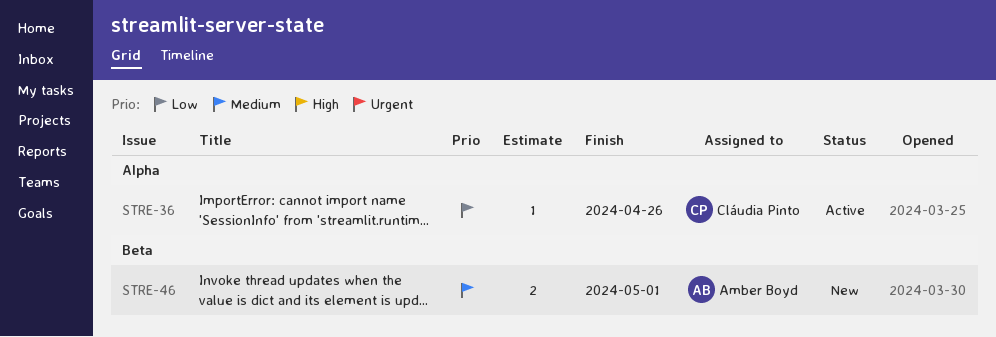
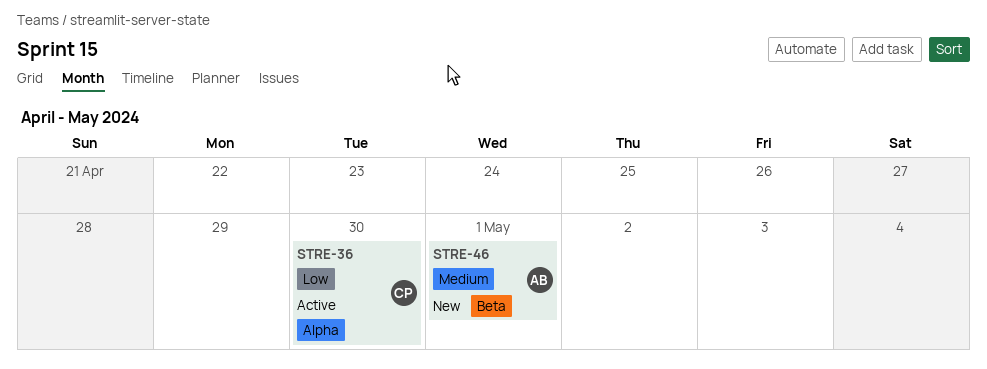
STRE-36, due: Apr 26 -> Apr 30

